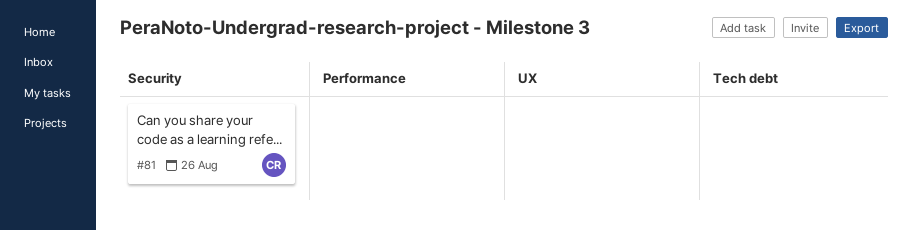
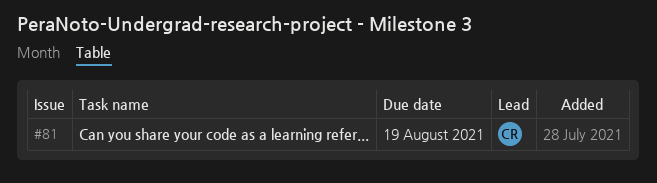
#81, due: Aug 26 -> Aug 19

